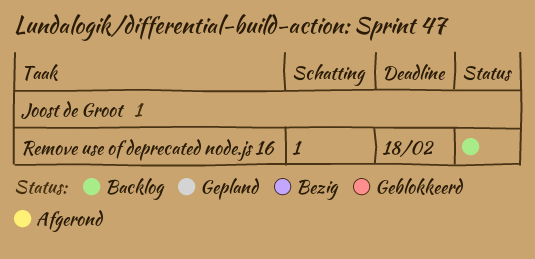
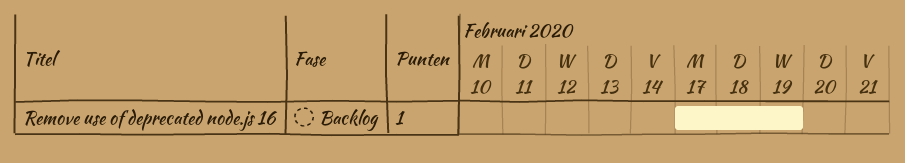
Remove use of deprecated node.js 16, due: Feb 18 -> Feb 19

